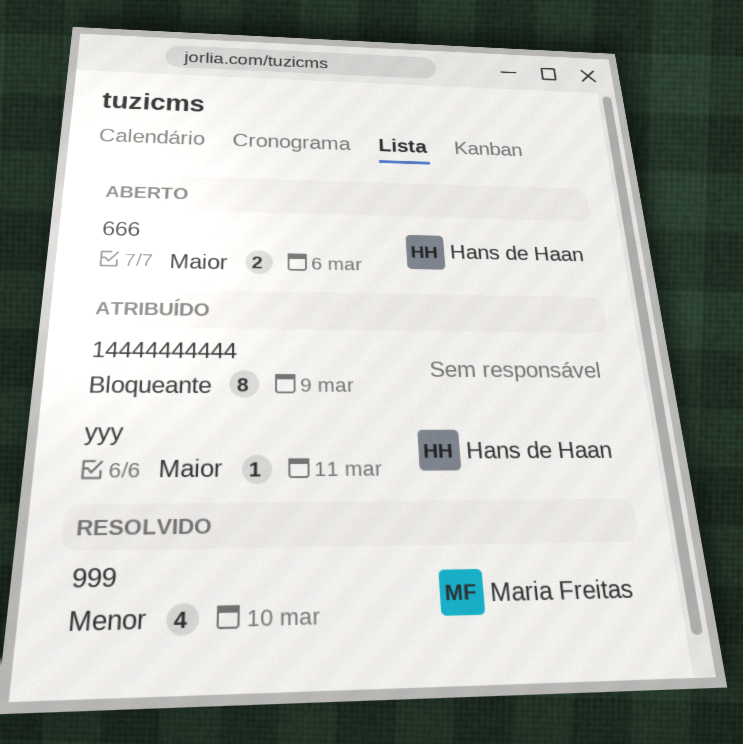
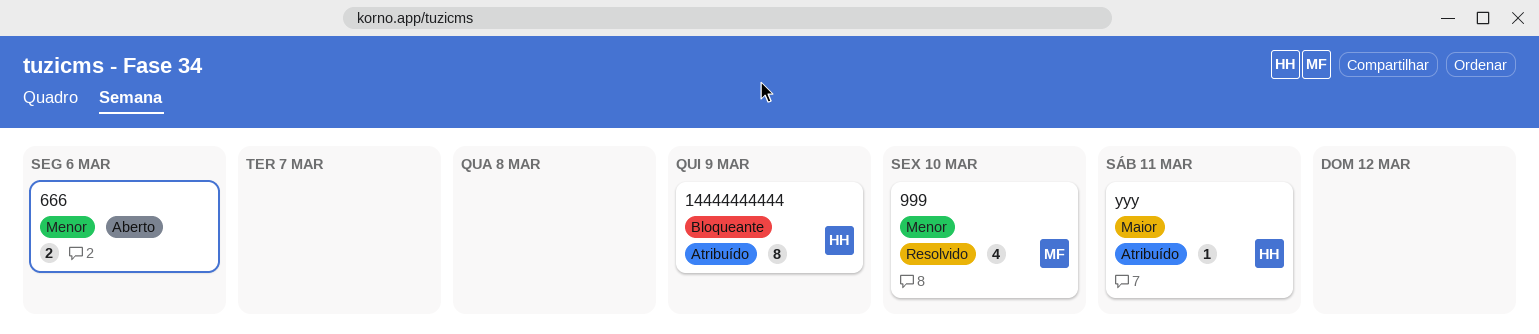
14444444444, owner: none -> Hans de Haan
666, owner: Hans de Haan -> none
666, priority: Maior -> Menor

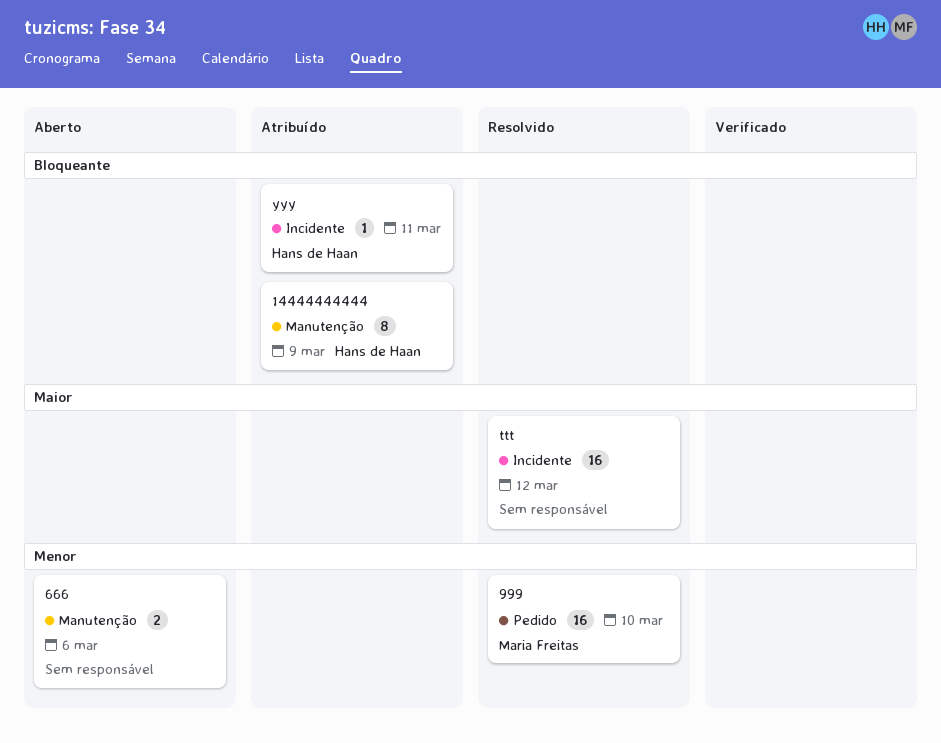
999, estimate: 4 -> 16
ttt: none -> present
yyy, priority: Maior -> Bloqueante

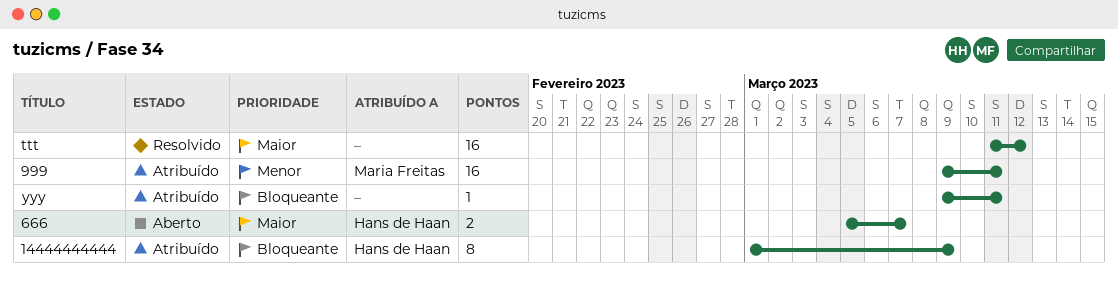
666, owner: none -> Hans de Haan
666, priority: Menor -> Maior
666, due: Mar 6 -> Mar 7
999, status: Resolvido -> Atribuído
999, due: Mar 10 -> Mar 11
yyy, owner: Hans de Haan -> none

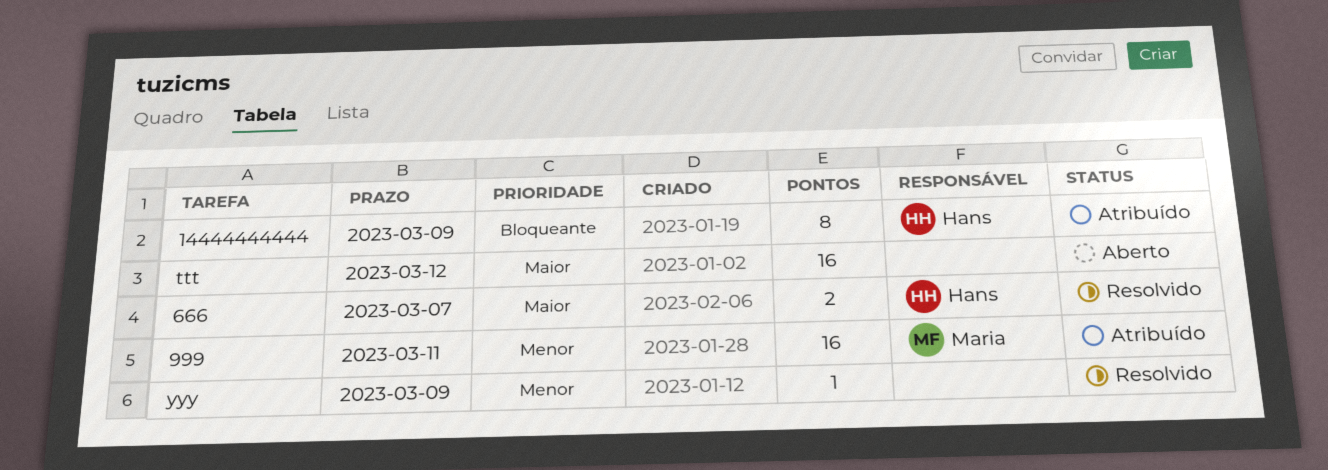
666, status: Aberto -> Resolvido
ttt, status: Resolvido -> Aberto
yyy, status: Atribuído -> Resolvido
yyy, priority: Bloqueante -> Menor
yyy, due: Mar 11 -> Mar 9

